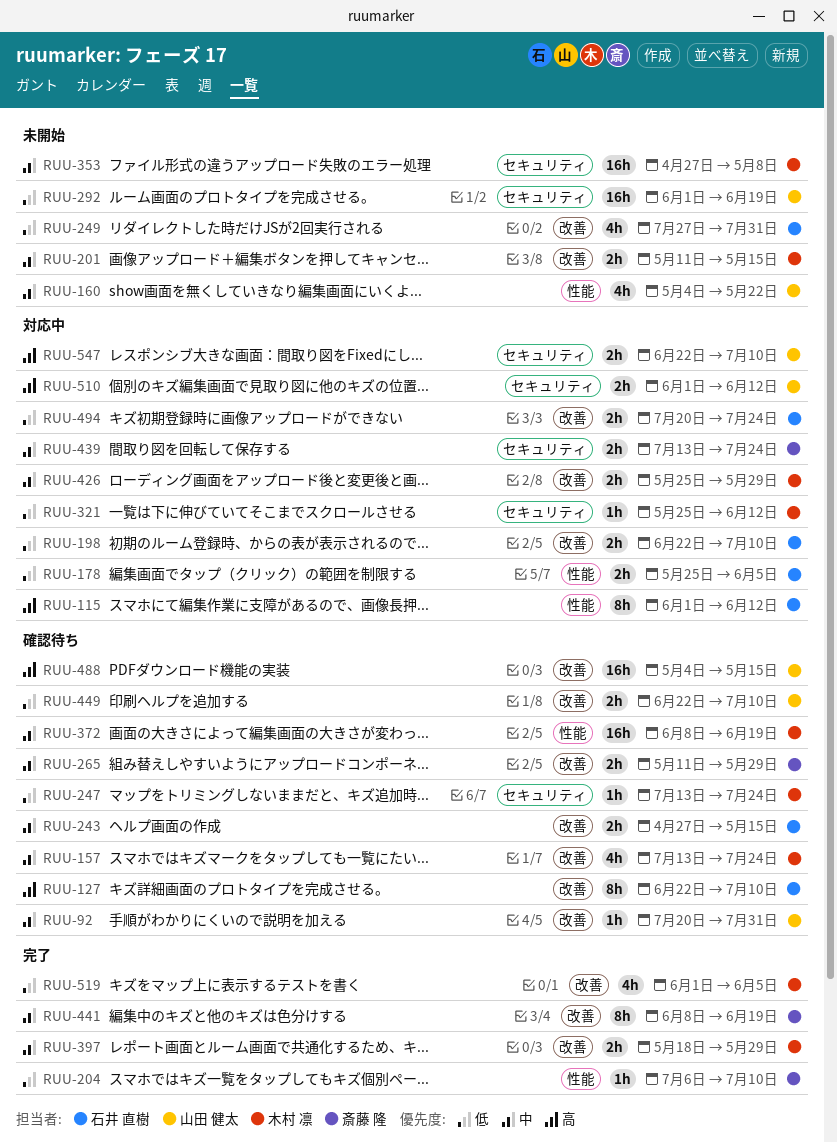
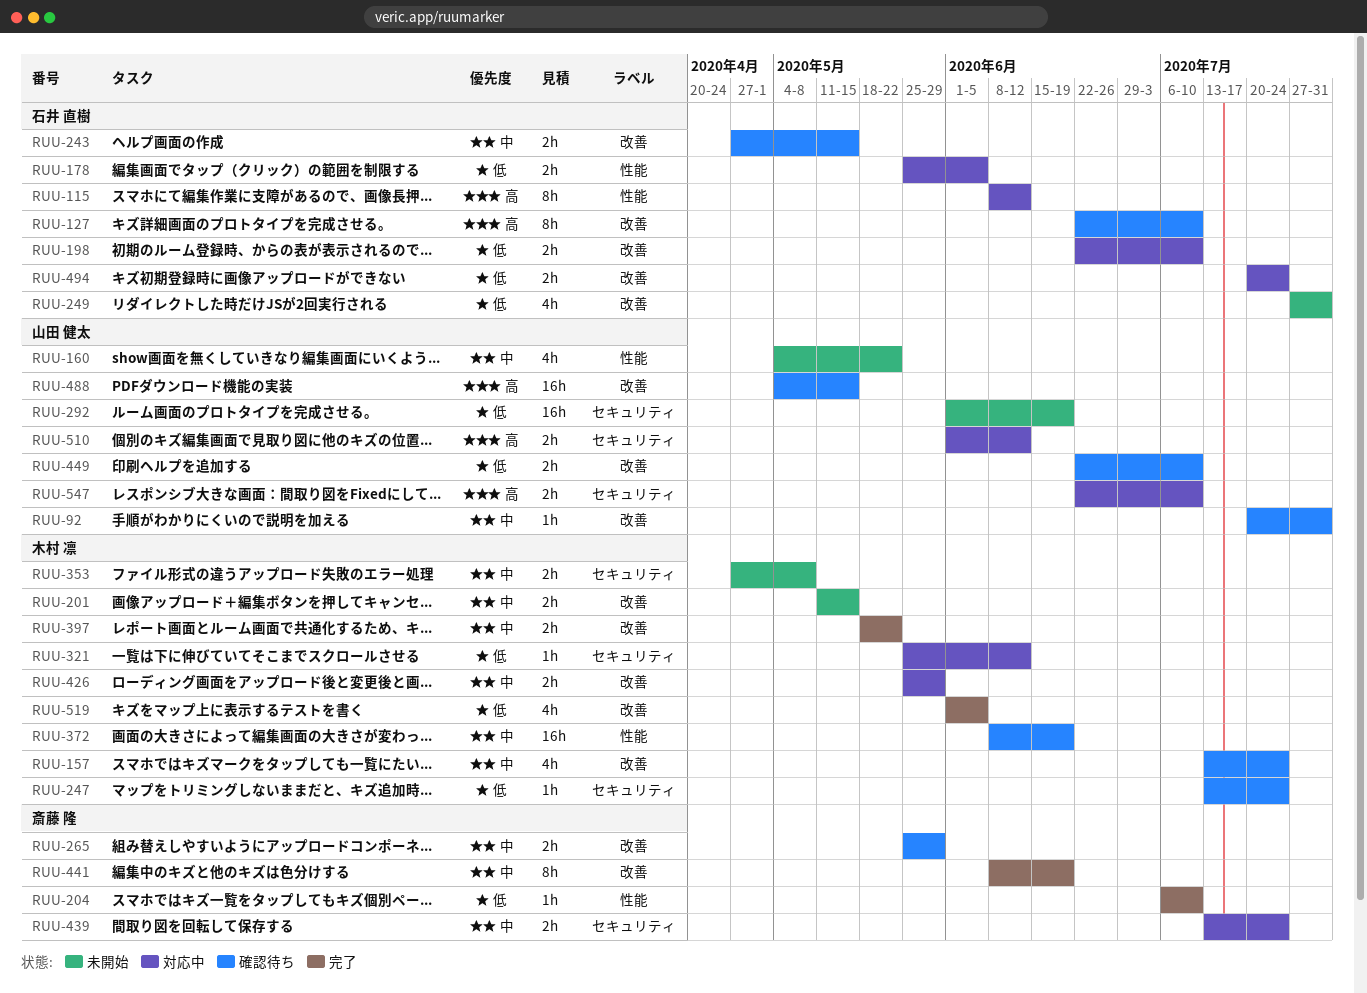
RUU-115, start: Jun 1 -> Jun 8
RUU-265, start: May 11 -> May 25
RUU-353, estimate: 16h -> 2h
RUU-397, due: May 29 -> May 22

